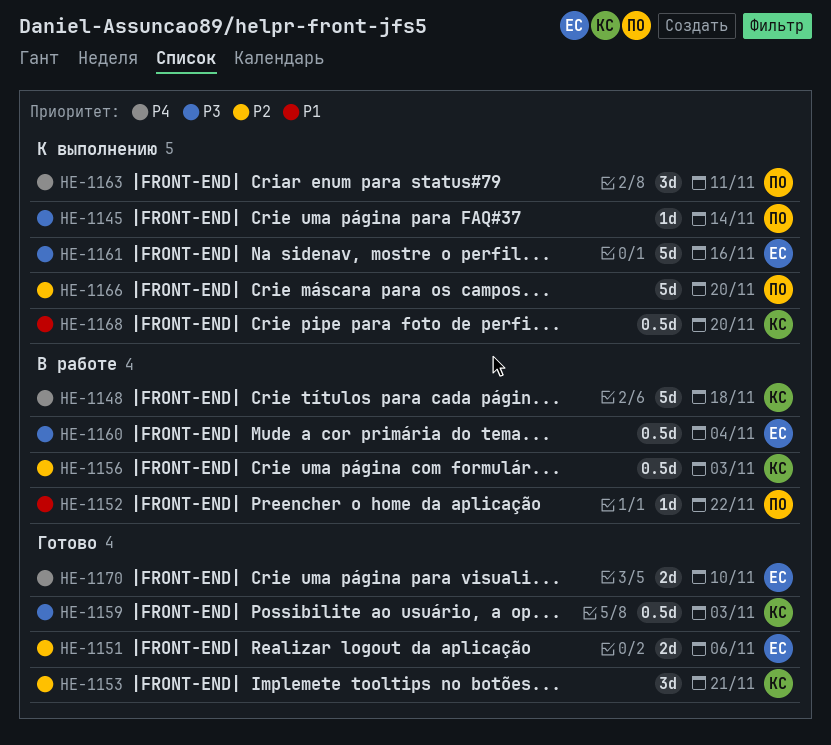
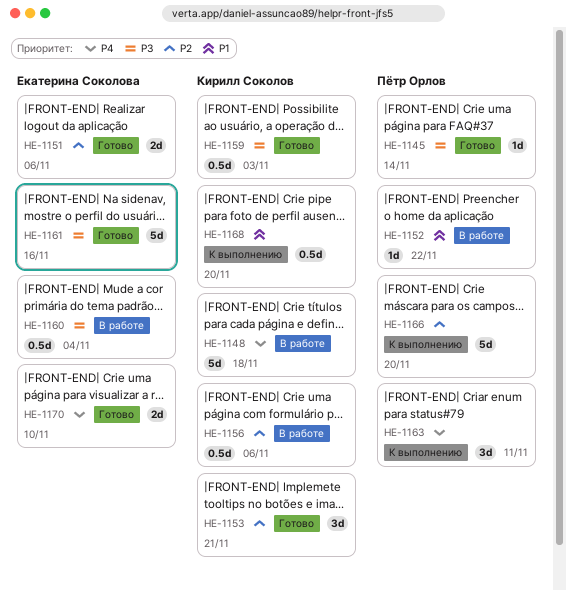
HE-1145, status: К выполнению -> Готово
HE-1156, due: Nov 3 -> Nov 6
HE-1161, status: К выполнению -> Готово

